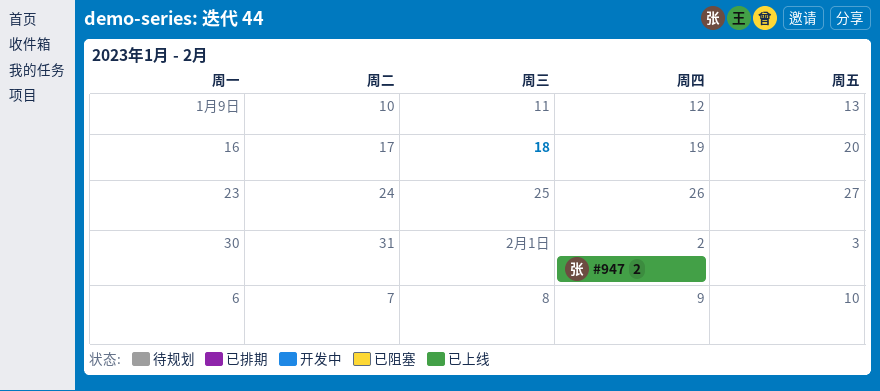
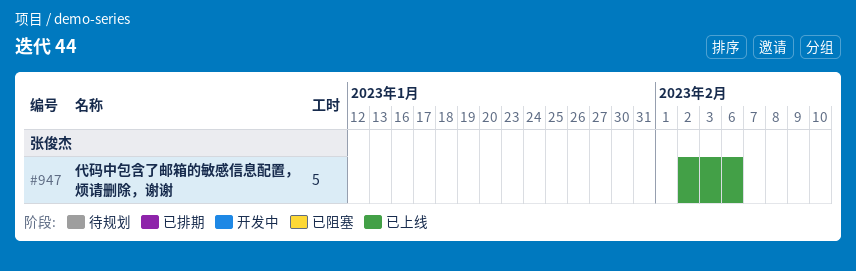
#947, estimate: 2 -> 5
#947, due: Feb 2 -> Feb 6

